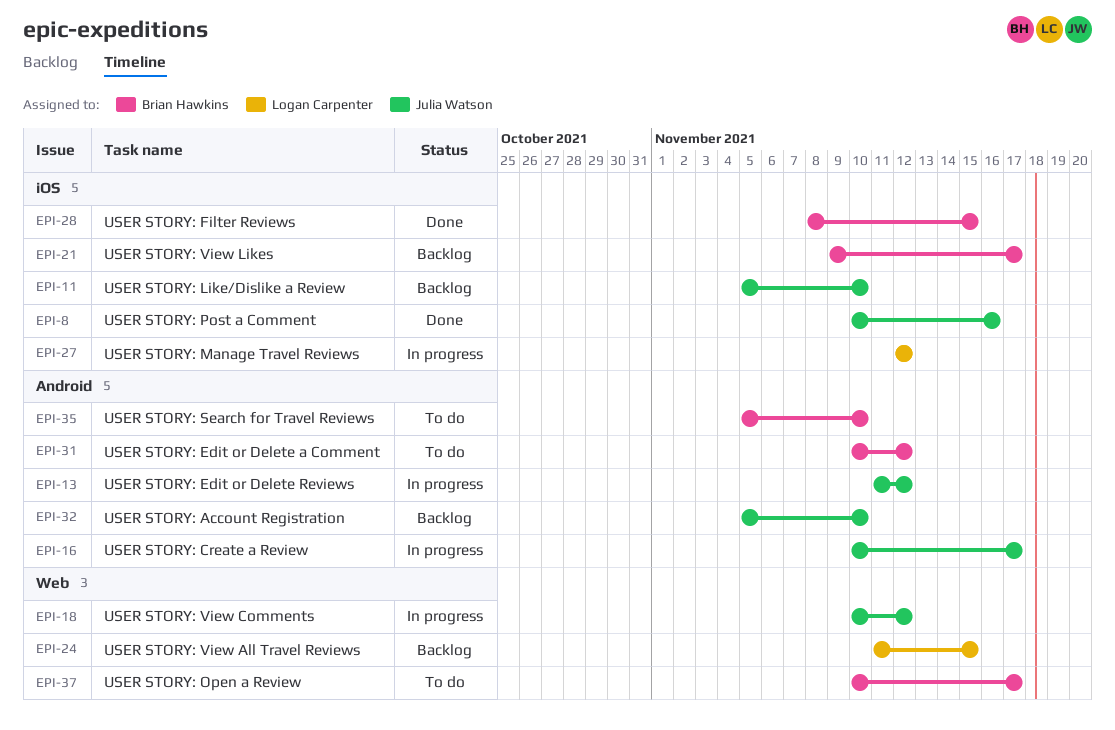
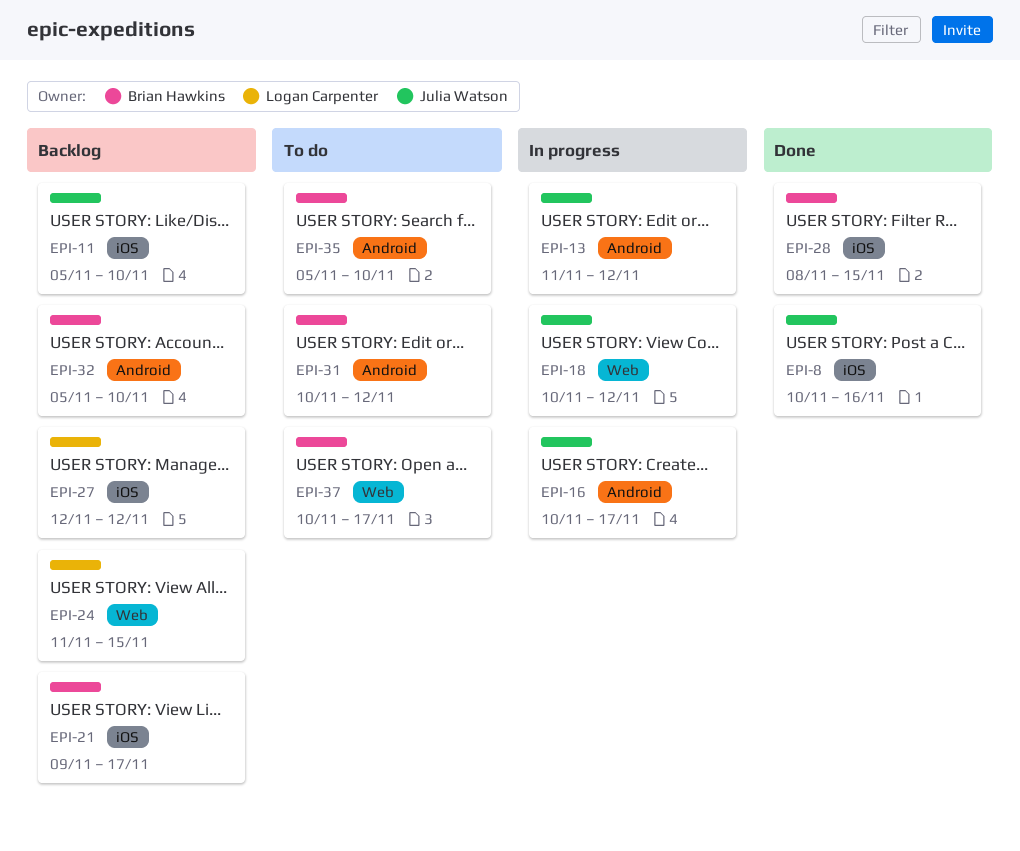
EPI-27, status: In progress -> Backlog
EPI-32, owner: Julia Watson -> Brian Hawkins

